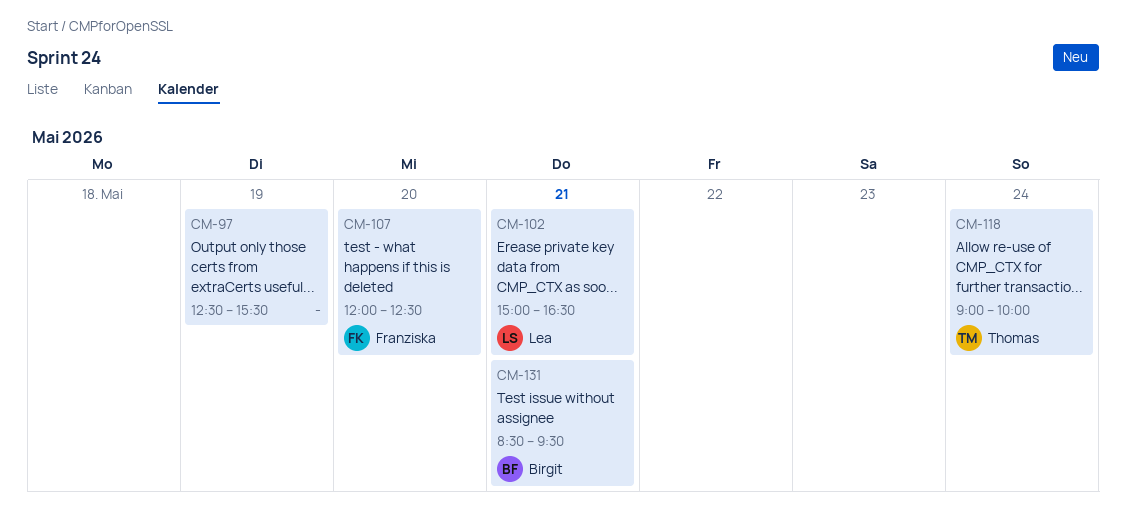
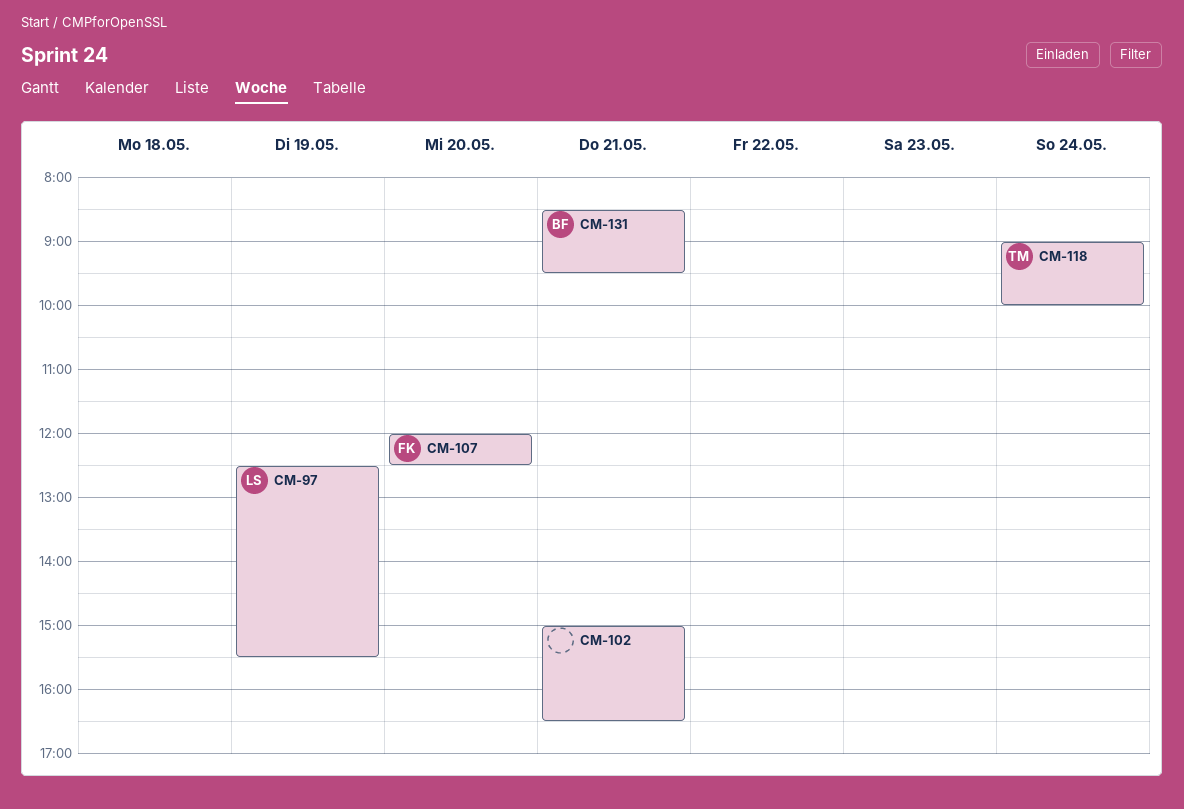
CM-97, owner: none -> Lea
CM-102, owner: Lea -> none

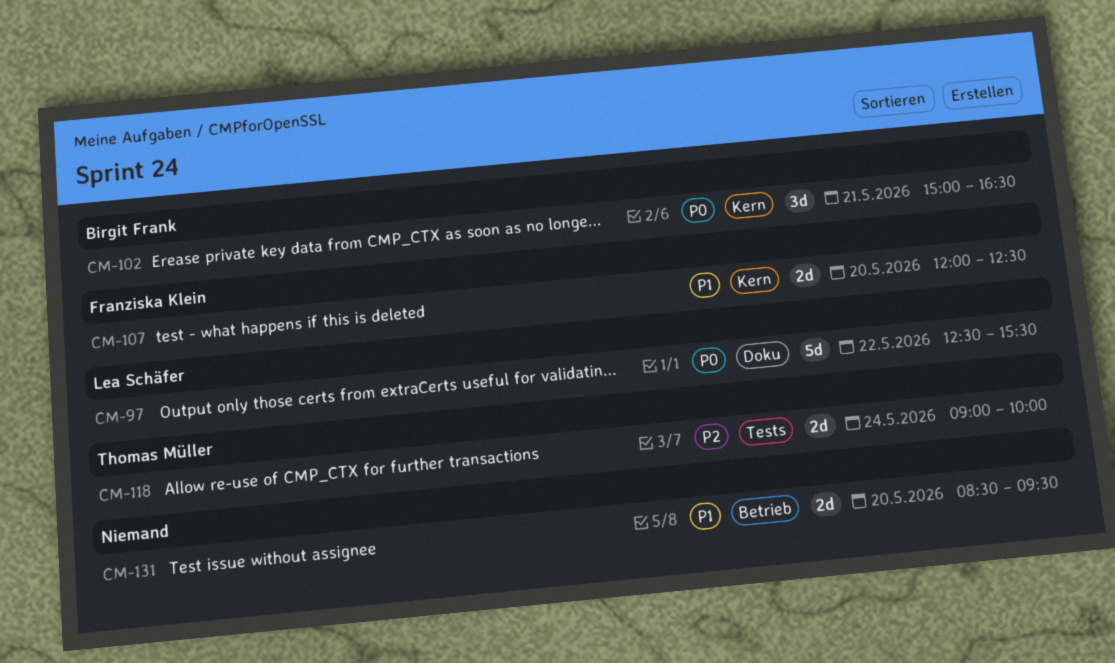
CM-97, day: May 19 -> May 22
CM-102, owner: none -> Birgit Frank
CM-131, owner: Birgit Frank -> none
CM-131, day: May 21 -> May 20

